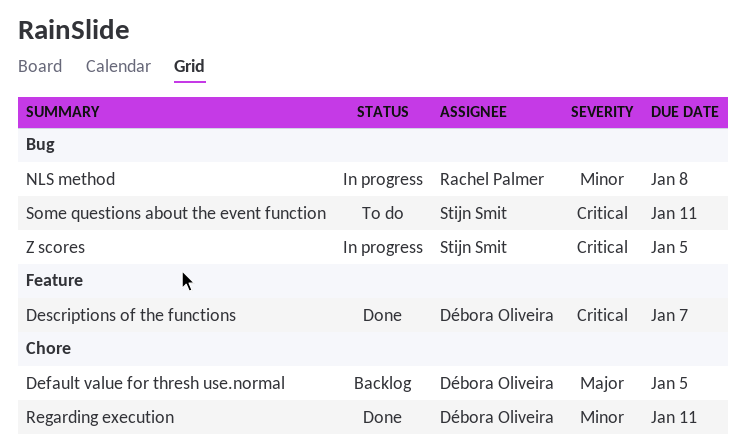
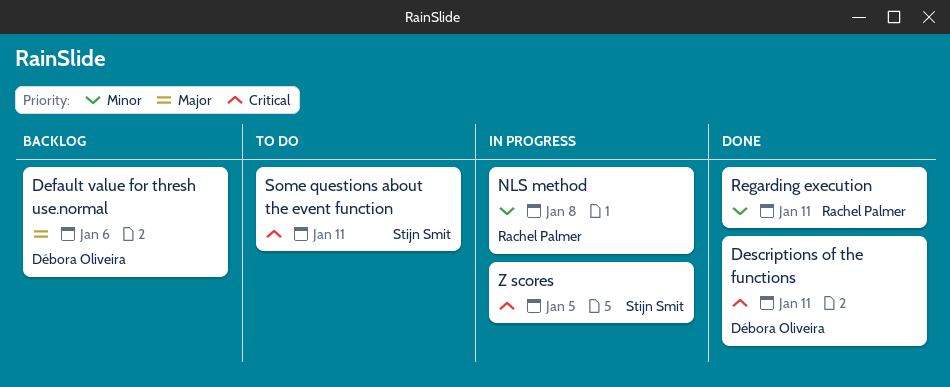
Default value for thresh use.normal, due: Jan 5 -> Jan 6
Descriptions of the functions, due: Jan 7 -> Jan 11
Regarding execution, owner: Débora Oliveira -> Rachel Palmer

